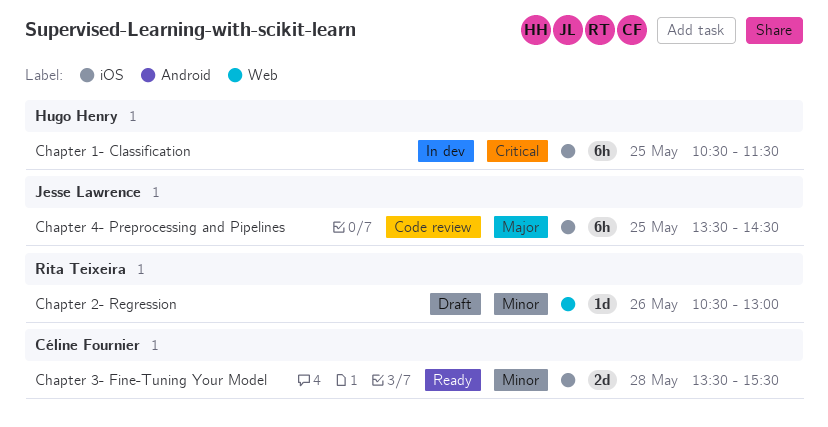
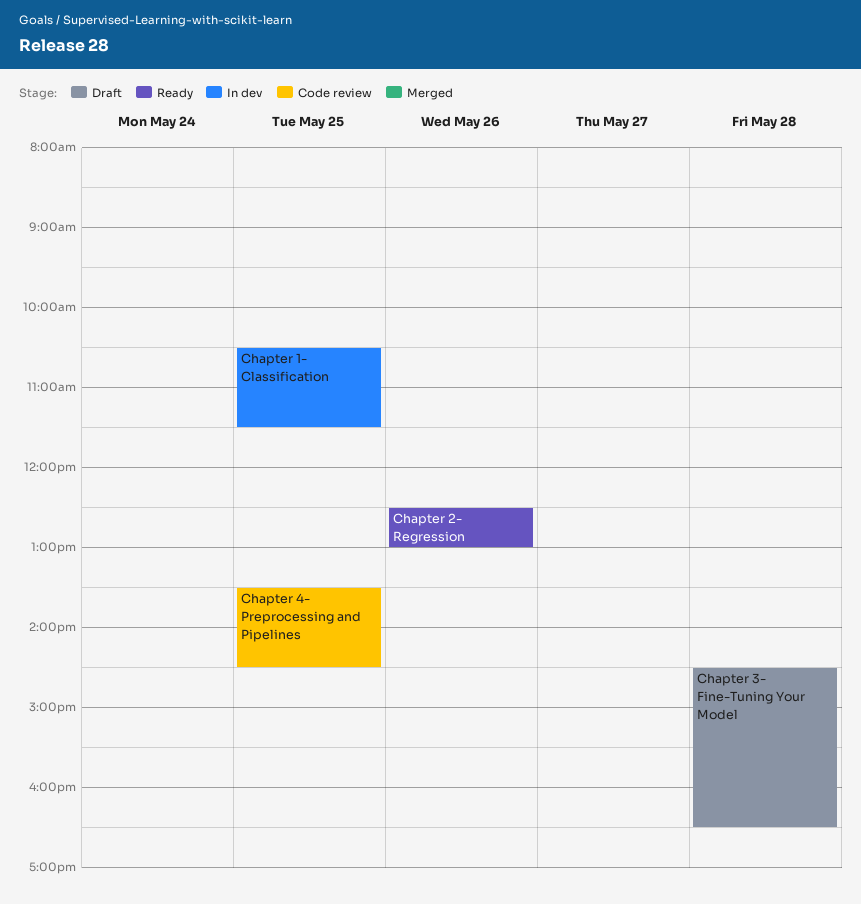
Chapter 2- Regression, status: Draft -> Ready
Chapter 2- Regression, begins: 10:30 -> 12:30
Chapter 3- Fine-Tuning Your Model, status: Ready -> Draft
Chapter 3- Fine-Tuning Your Model, begins: 13:30 -> 14:30
Chapter 3- Fine-Tuning Your Model, ends: 15:30 -> 16:30

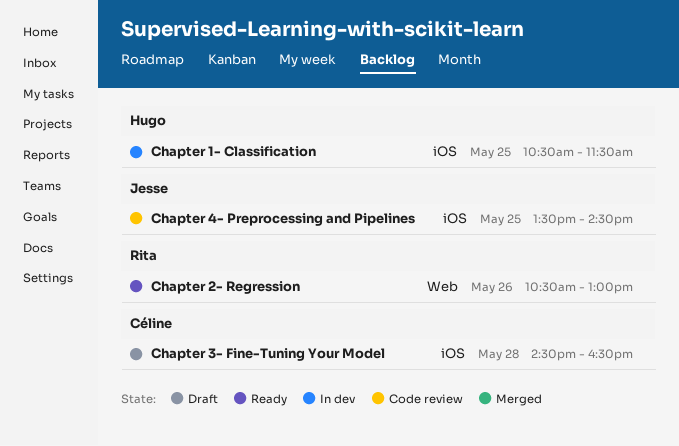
Chapter 2- Regression, begins: 12:30 -> 10:30

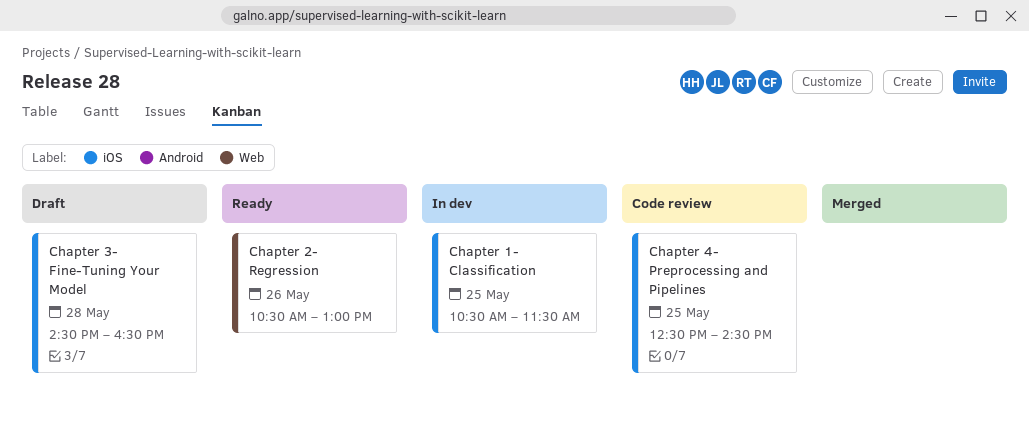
Chapter 4- Preprocessing and Pipelines, begins: 13:30 -> 12:30

